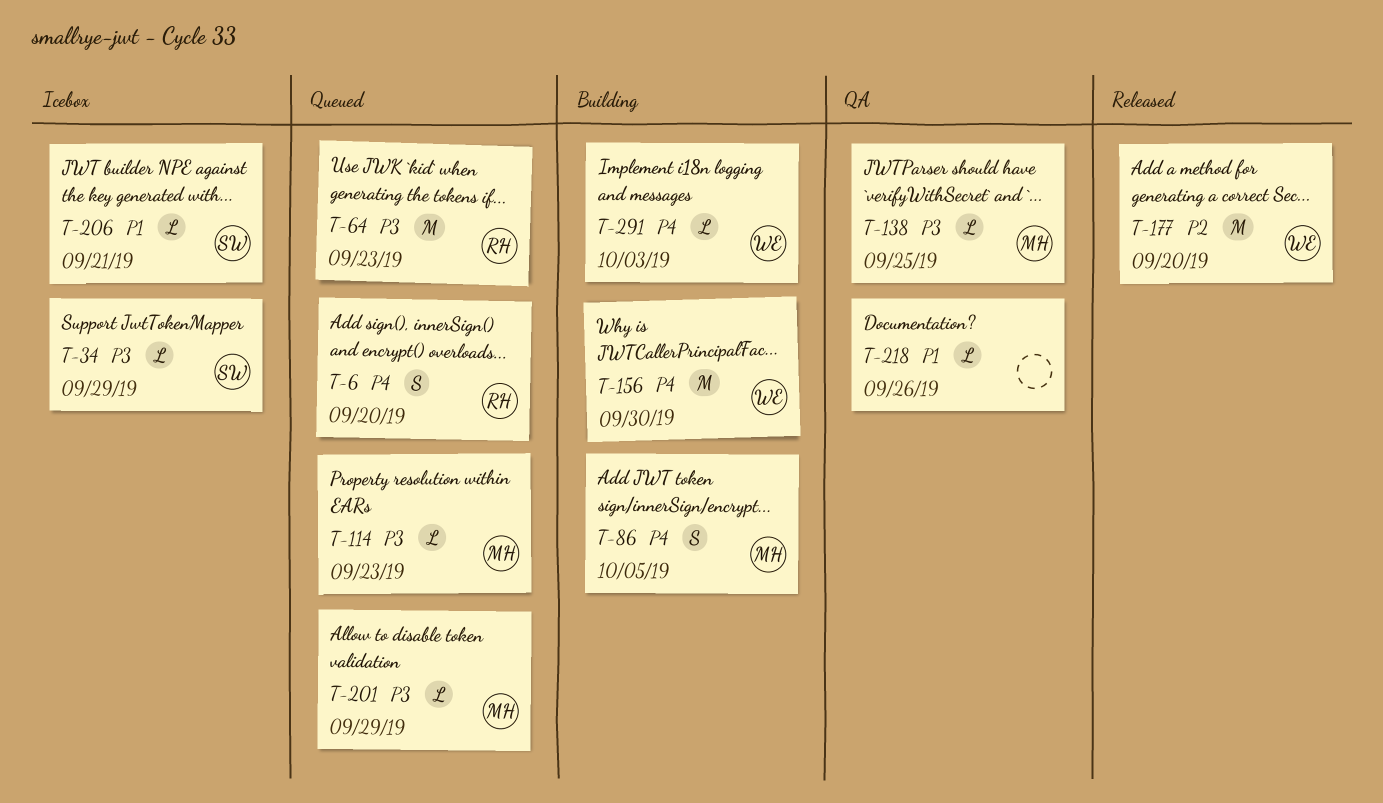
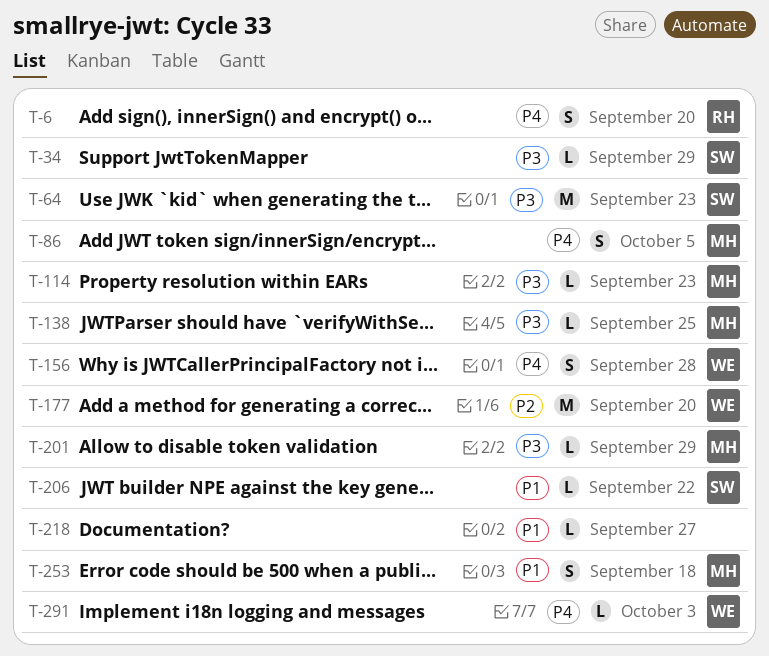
T-64, owner: RH -> SW
T-156, estimate: M -> S
T-156, due: Sep 30 -> Sep 28
T-206, due: Sep 21 -> Sep 22
T-218, due: Sep 26 -> Sep 27
T-253: none -> present

